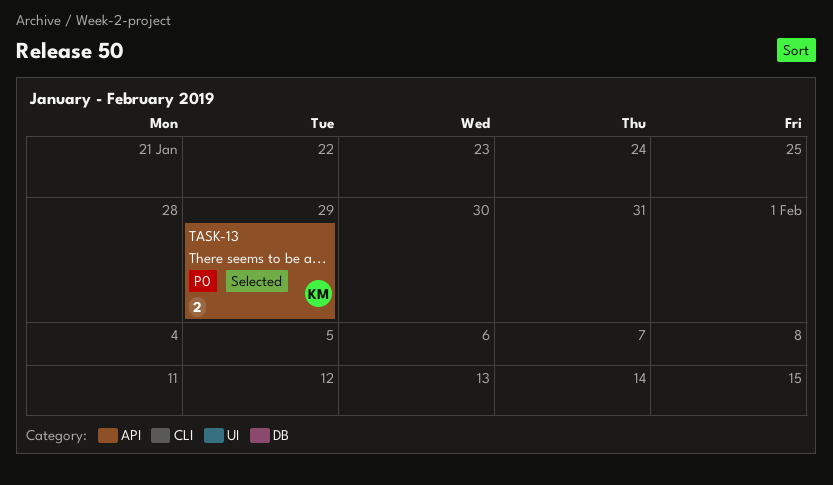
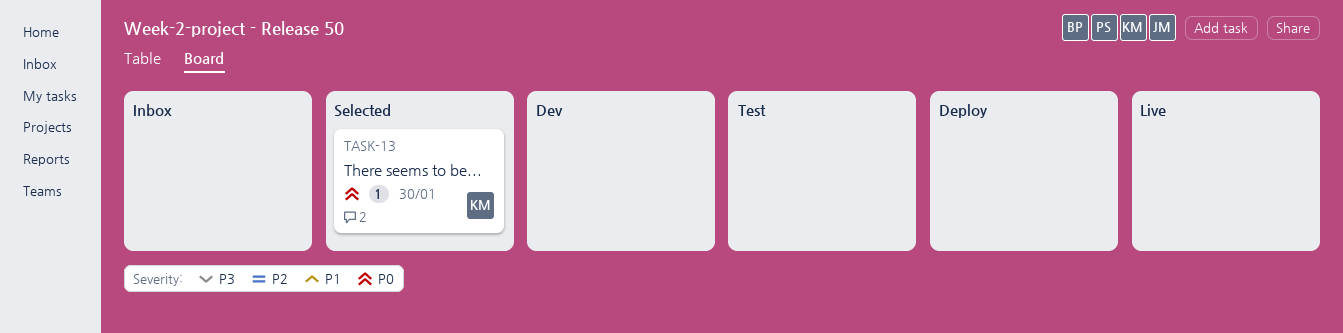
TASK-13, estimate: 2 -> 1
TASK-13, due: Jan 29 -> Jan 30

